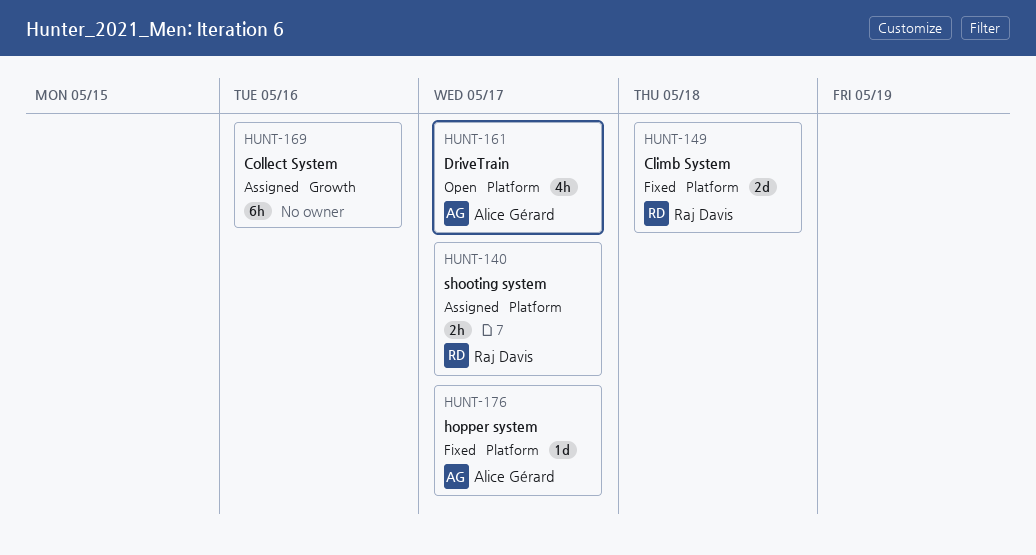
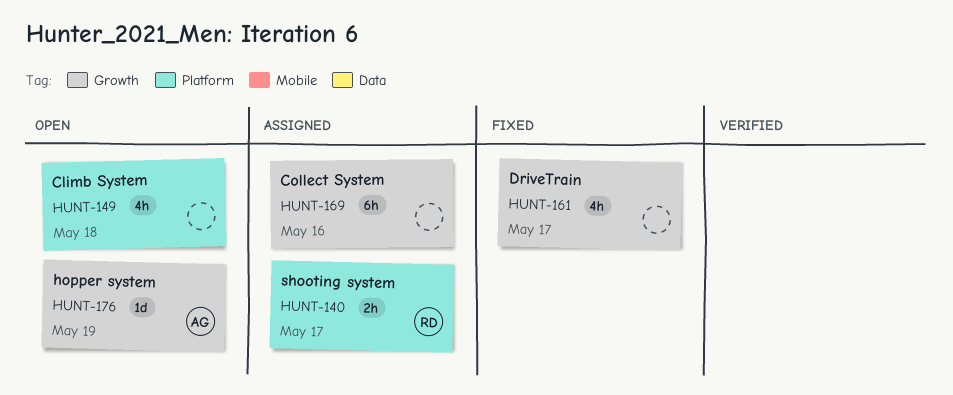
HUNT-149, status: Fixed -> Open
HUNT-149, owner: Raj Davis -> none
HUNT-149, estimate: 2d -> 4h
HUNT-161, status: Open -> Fixed
HUNT-161, owner: Alice Gérard -> none
HUNT-161, label: Platform -> Growth
HUNT-176, status: Fixed -> Open
HUNT-176, label: Platform -> Growth
HUNT-176, due: May 17 -> May 19

